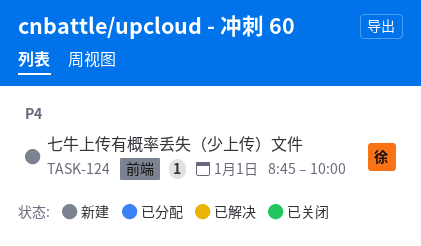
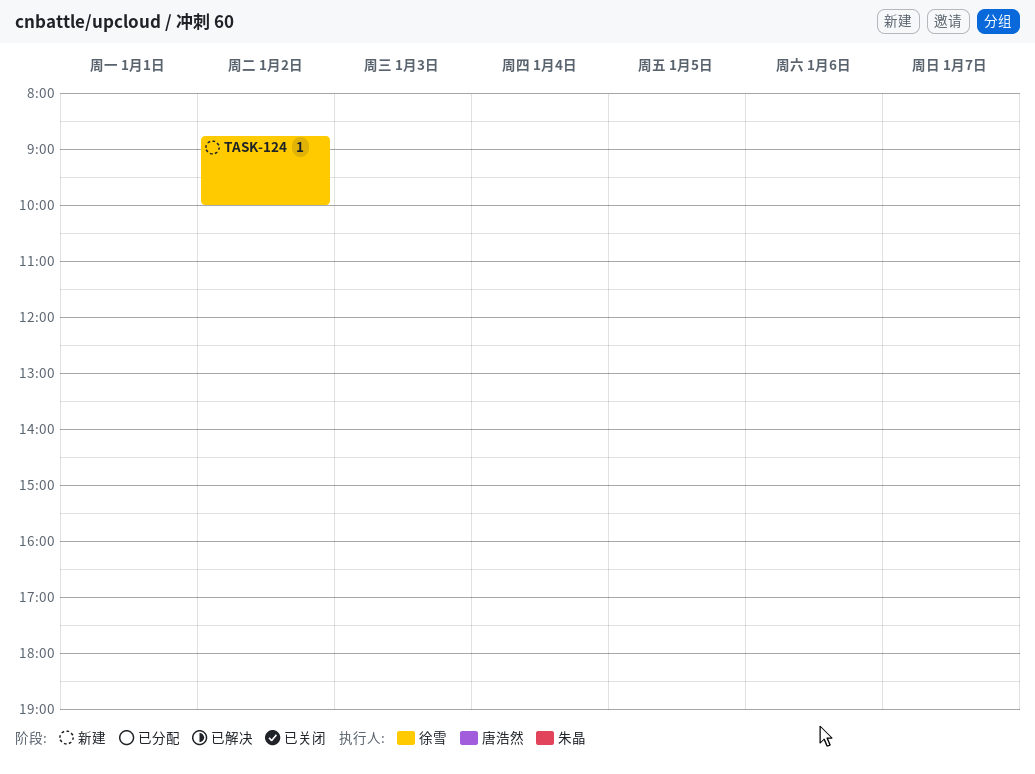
TASK-124, day: Jan 1 -> Jan 2

